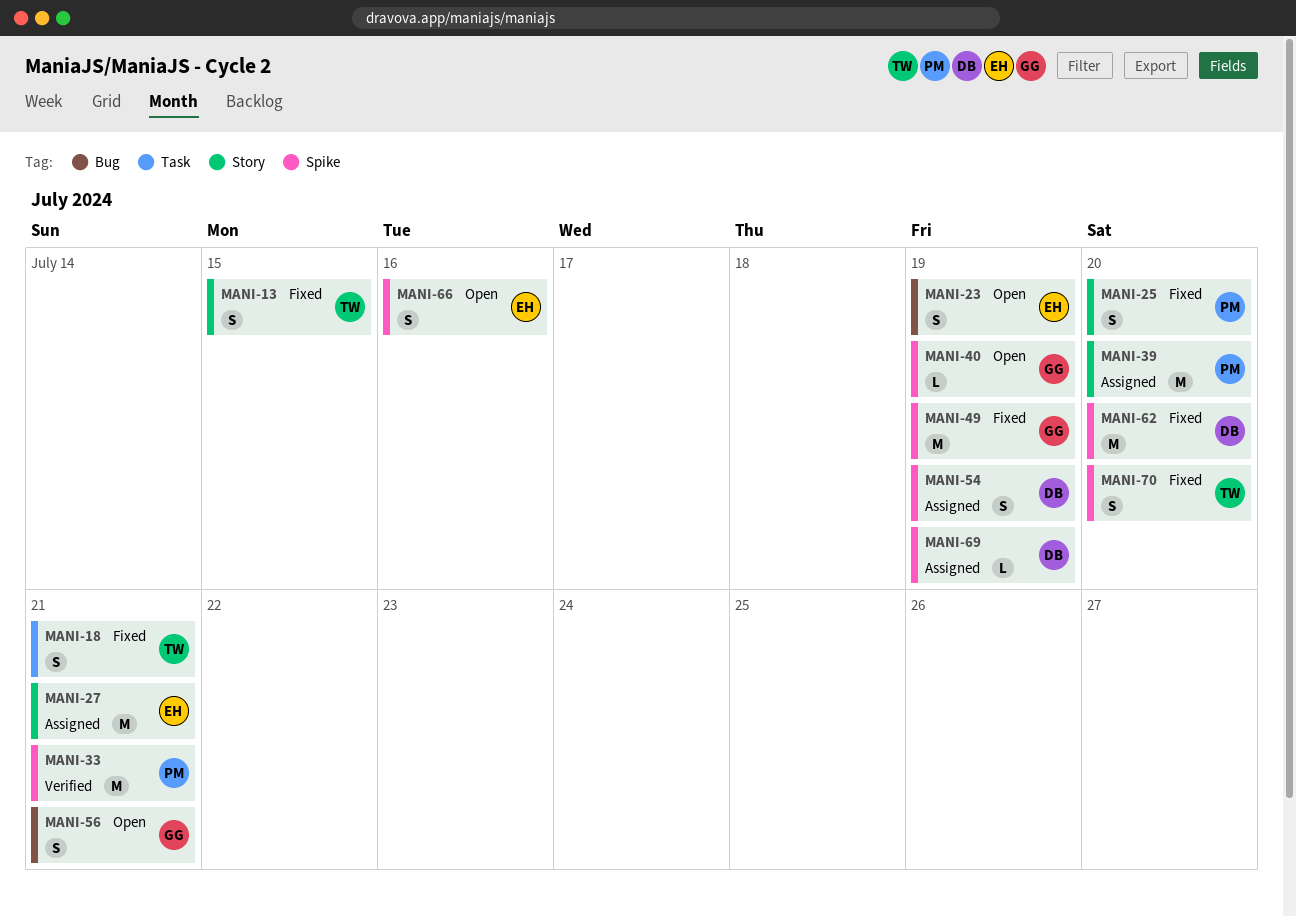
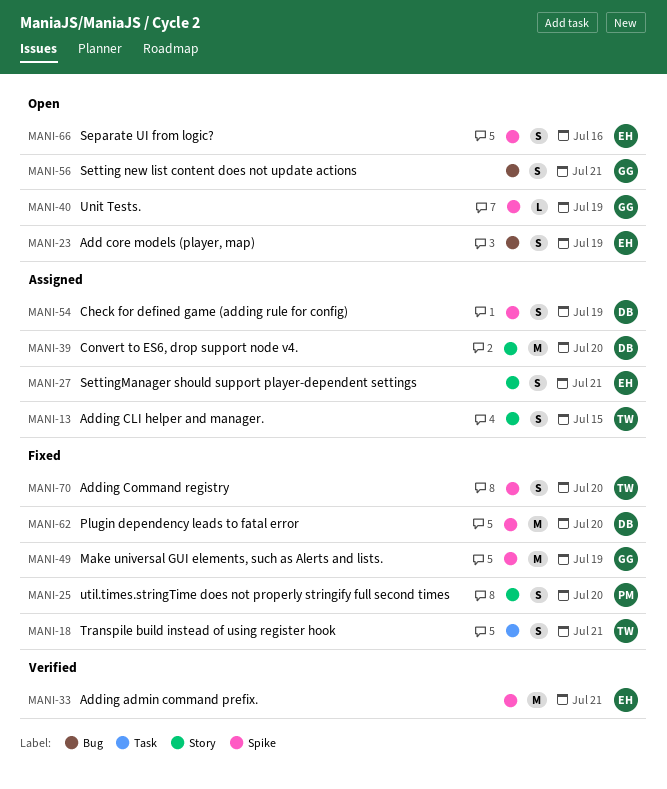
MANI-13, status: Fixed -> Assigned
MANI-27, estimate: M -> S
MANI-33, owner: PM -> EH
MANI-39, owner: PM -> DB
MANI-69: present -> none

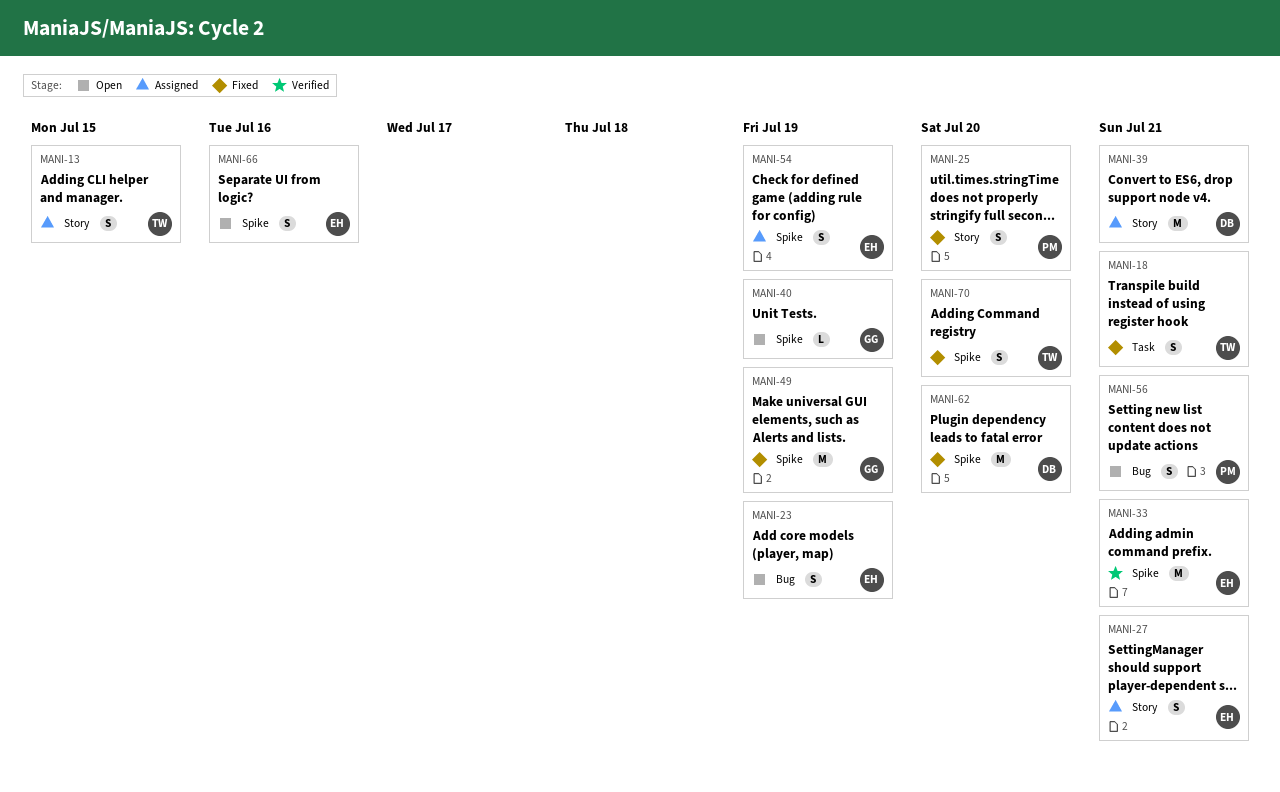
MANI-39, due: Jul 20 -> Jul 21
MANI-54, owner: DB -> EH
MANI-56, owner: GG -> PM

